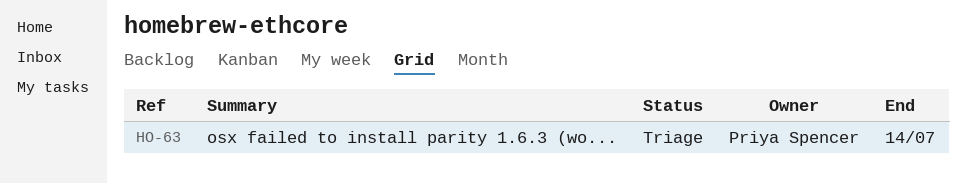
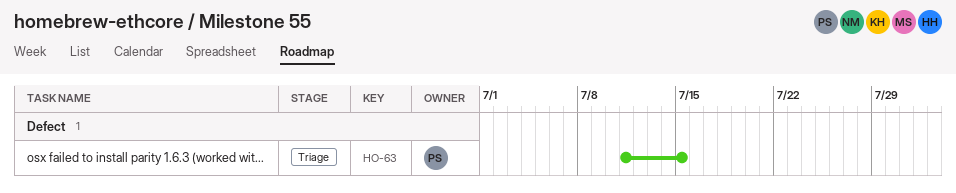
HO-63, due: Jul 14 -> Jul 15

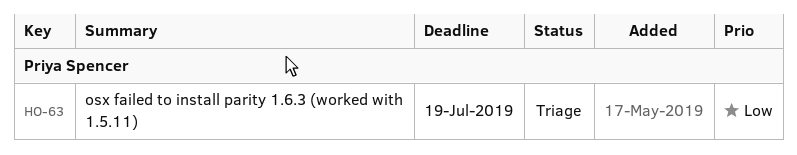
HO-63, due: Jul 15 -> Jul 19

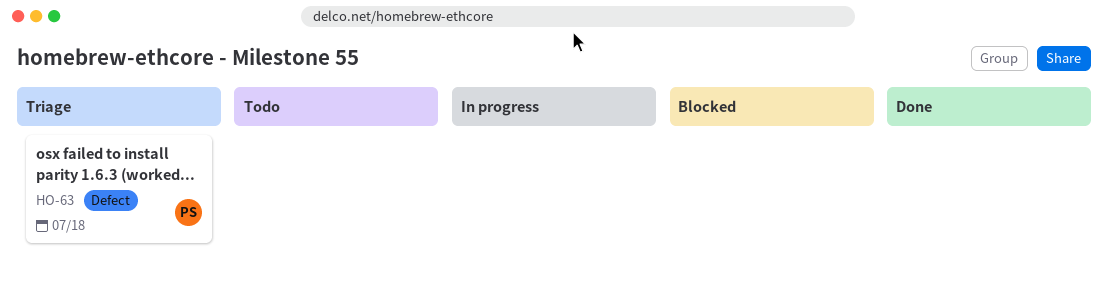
HO-63, due: Jul 19 -> Jul 18

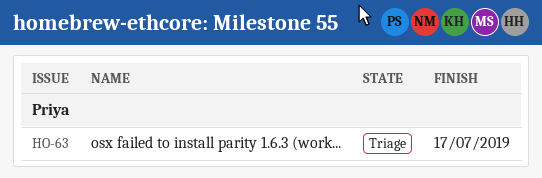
HO-63, due: Jul 18 -> Jul 17

